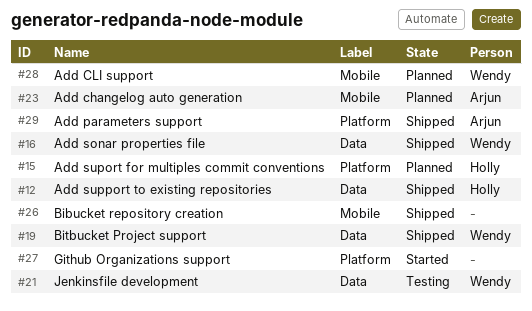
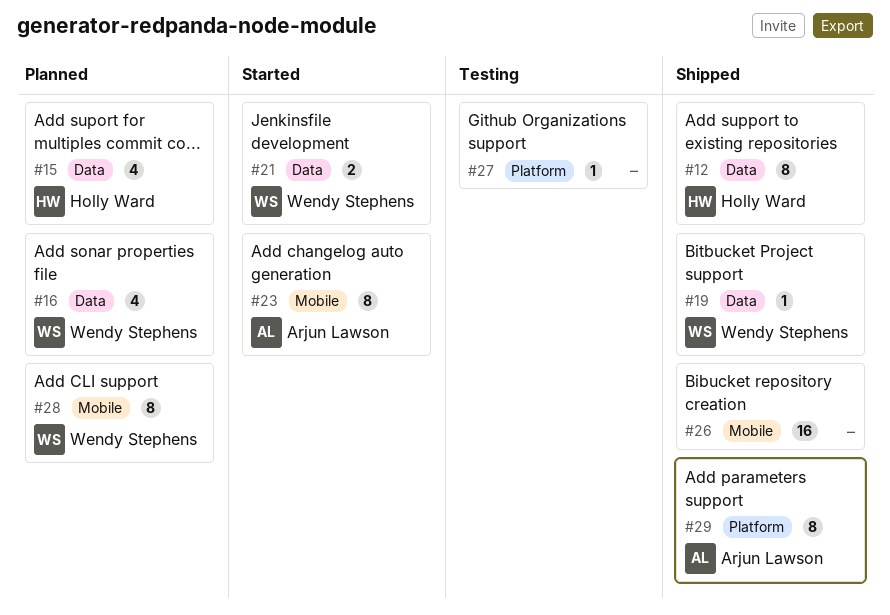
#15, label: Platform -> Data
#16, status: Shipped -> Planned
#21, status: Testing -> Started
#23, status: Planned -> Started
#27, status: Started -> Testing

